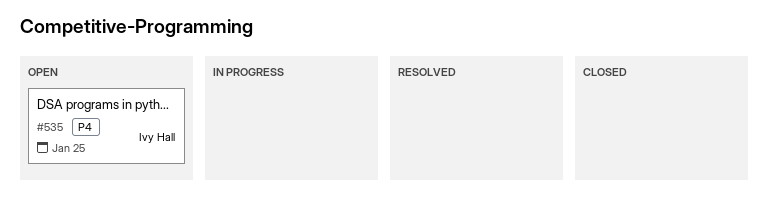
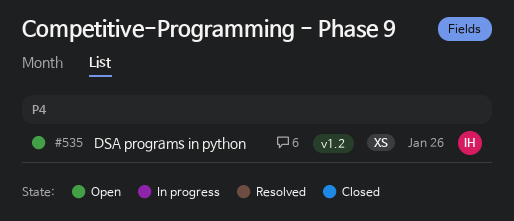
#535, due: Jan 25 -> Jan 26

